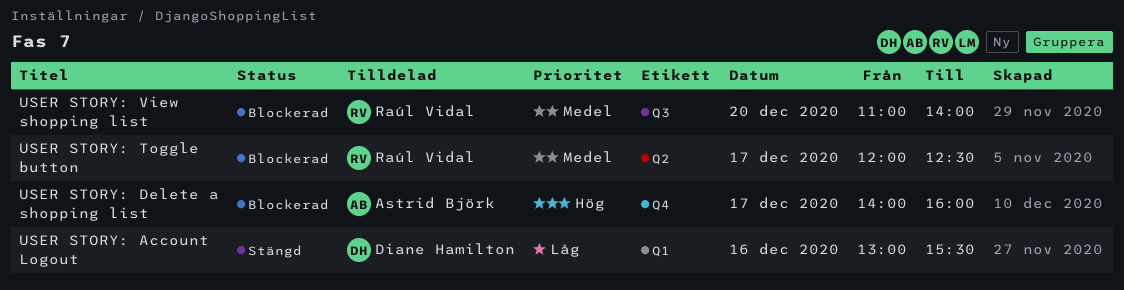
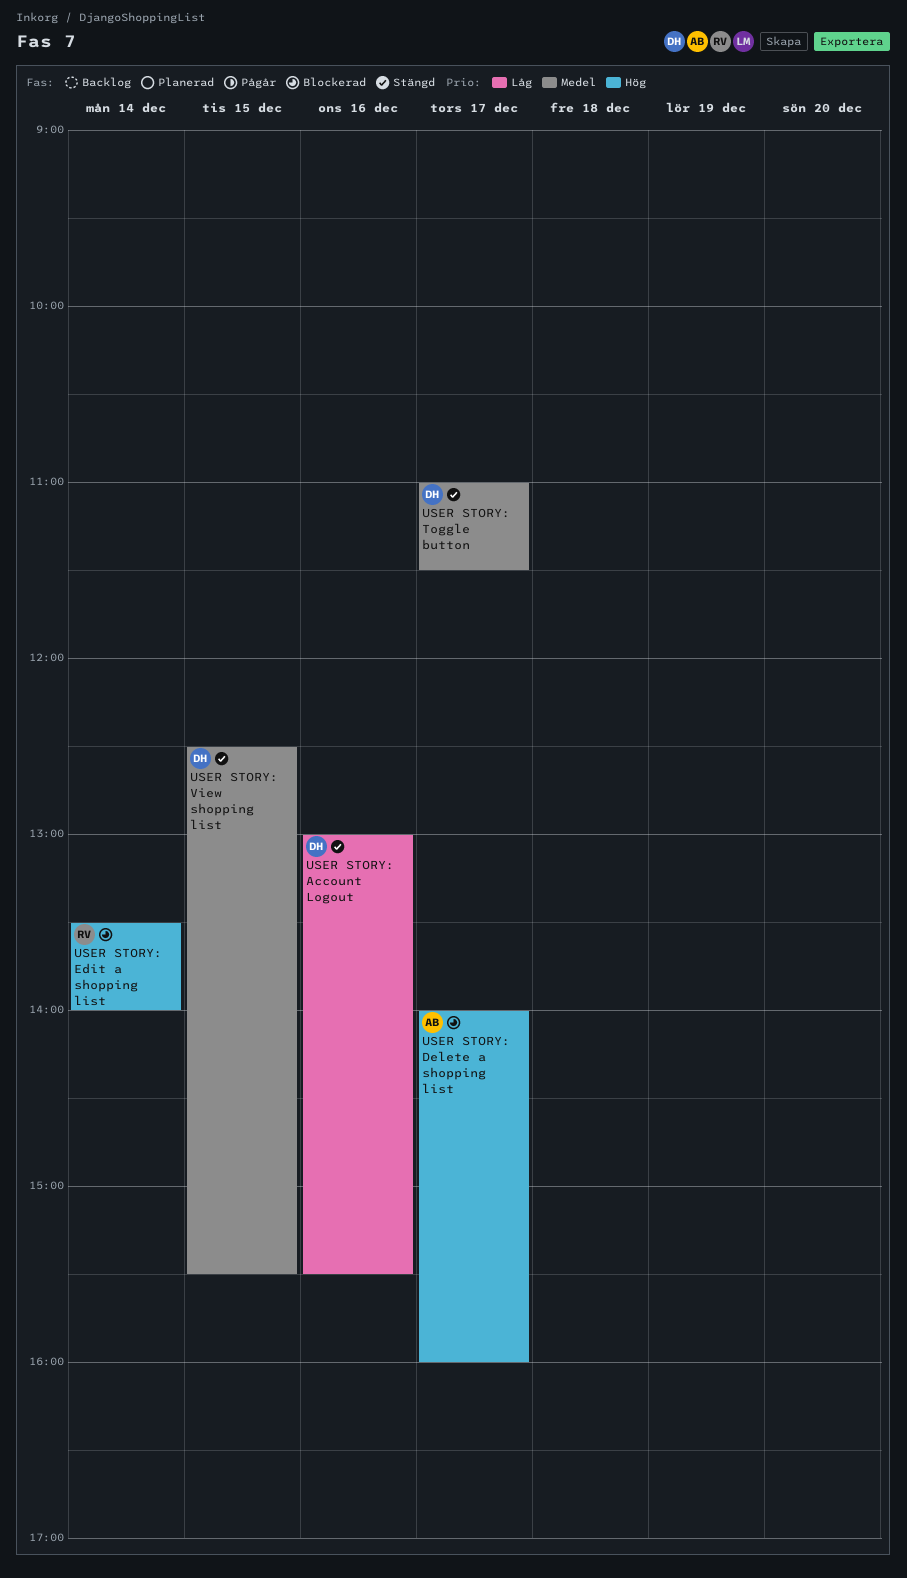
USER STORY: Edit a shopping list: none -> present
USER STORY: Toggle button, status: Blockerad -> Stängd
USER STORY: Toggle button, owner: Raúl Vidal -> Diane Hamilton
USER STORY: Toggle button, begins: 12:00 -> 11:00
USER STORY: Toggle button, ends: 12:30 -> 11:30
USER STORY: View shopping list, status: Blockerad -> Stängd
USER STORY: View shopping list, owner: Raúl Vidal -> Diane Hamilton
USER STORY: View shopping list, day: Dec 20 -> Dec 15
USER STORY: View shopping list, begins: 11:00 -> 12:30
USER STORY: View shopping list, ends: 14:00 -> 15:30

